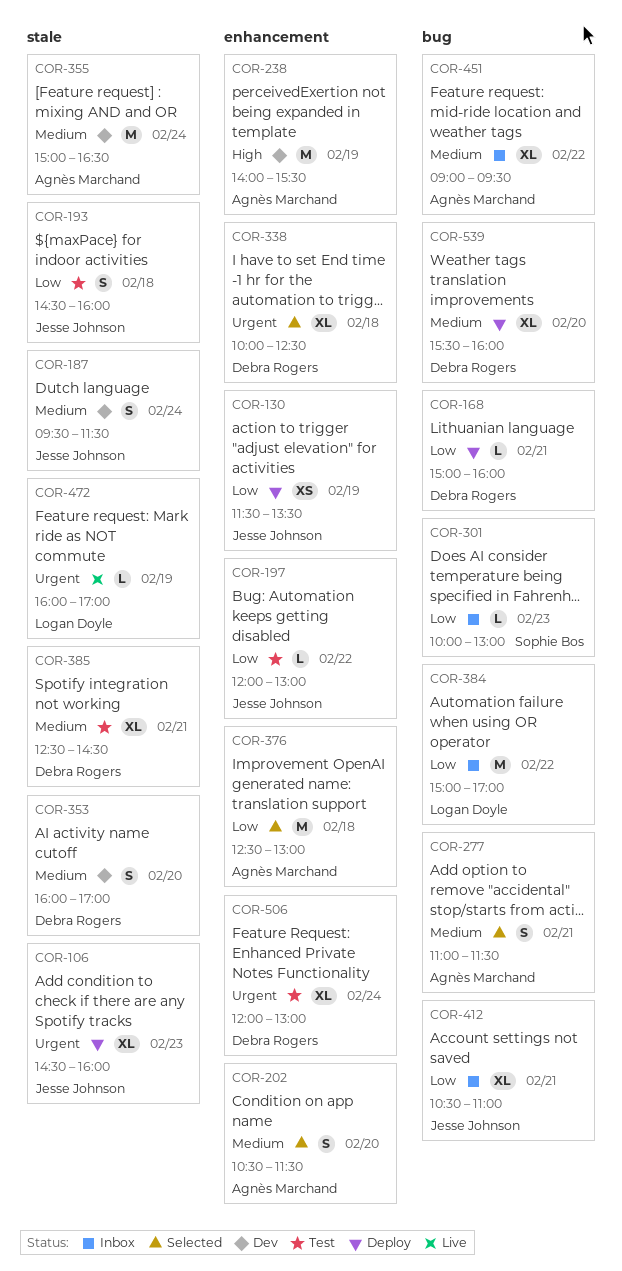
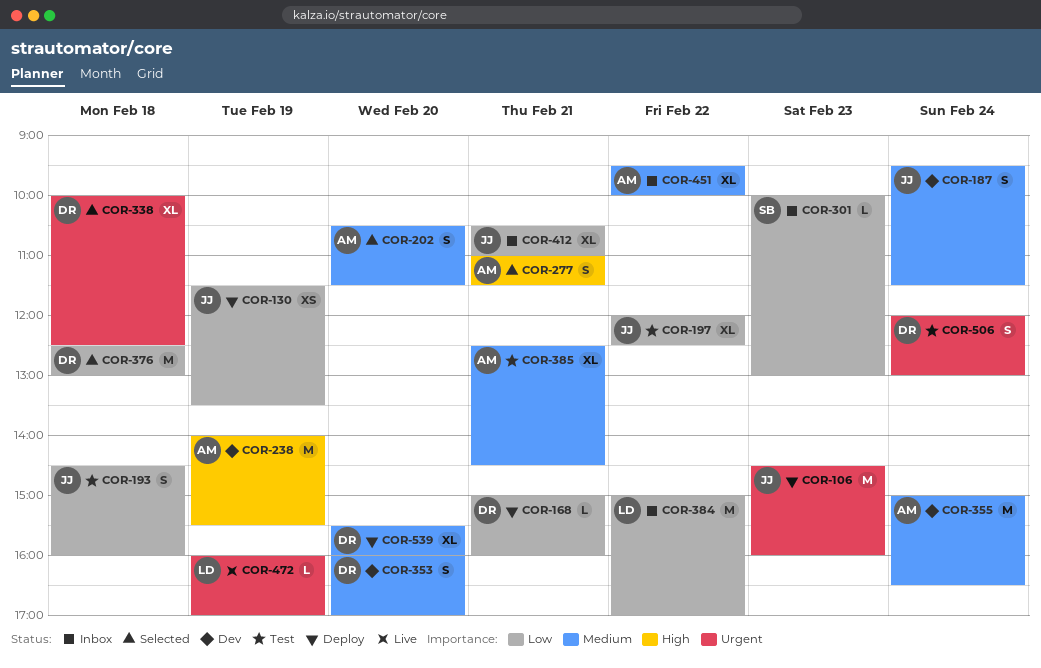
COR-106, estimate: XL -> M
COR-197, estimate: L -> XL
COR-197, ends: 13:00 -> 12:30
COR-277, priority: Medium -> High
COR-376, owner: Agnès Marchand -> Debra Rogers
COR-385, owner: Debra Rogers -> Agnès Marchand
COR-451, begins: 09:00 -> 09:30
COR-451, ends: 09:30 -> 10:00
COR-506, estimate: XL -> S

